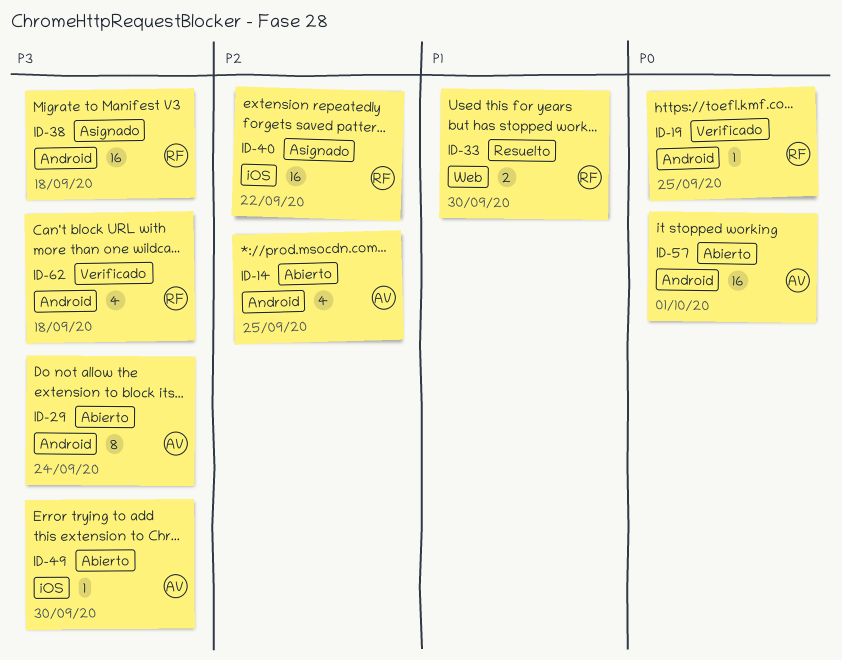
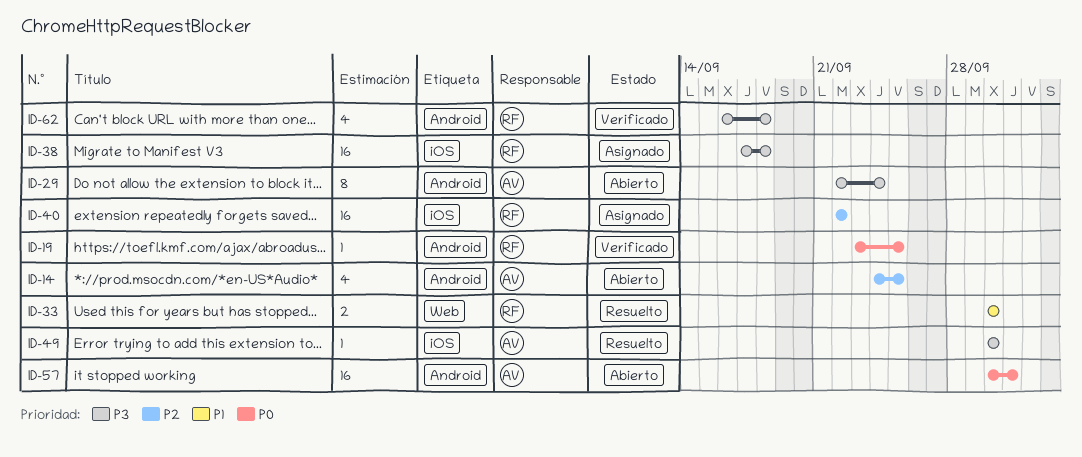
ID-38, label: Android -> iOS
ID-49, status: Abierto -> Resuelto

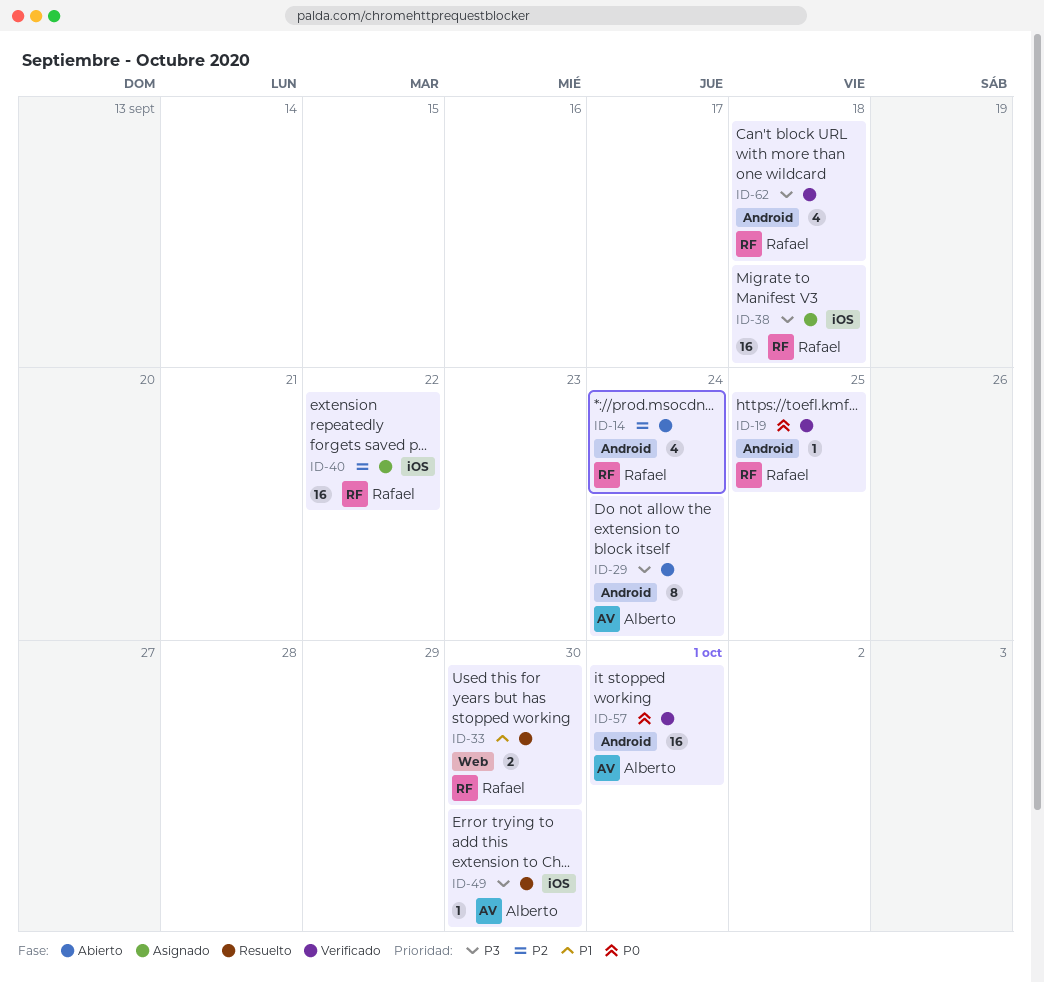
ID-14, owner: Alberto -> Rafael
ID-14, due: Sep 25 -> Sep 24
ID-57, status: Abierto -> Verificado

